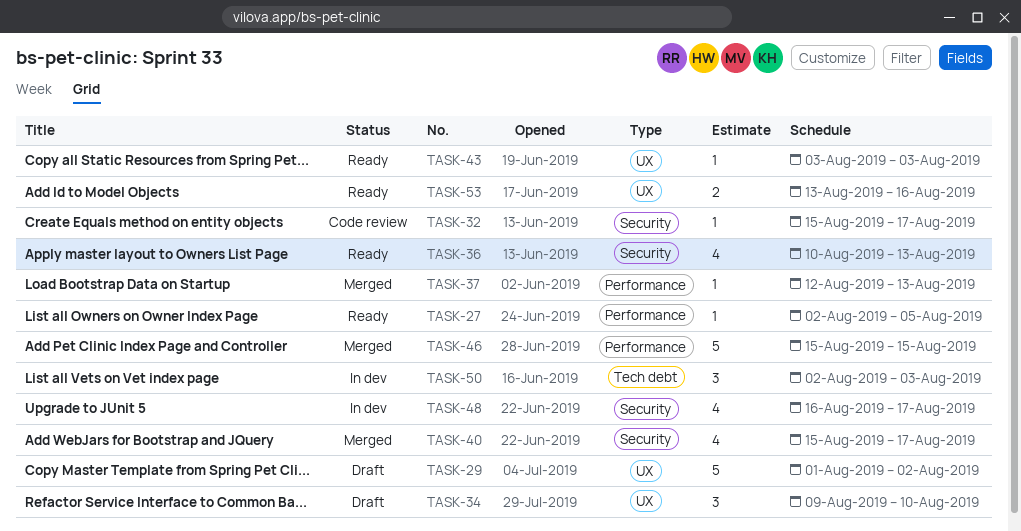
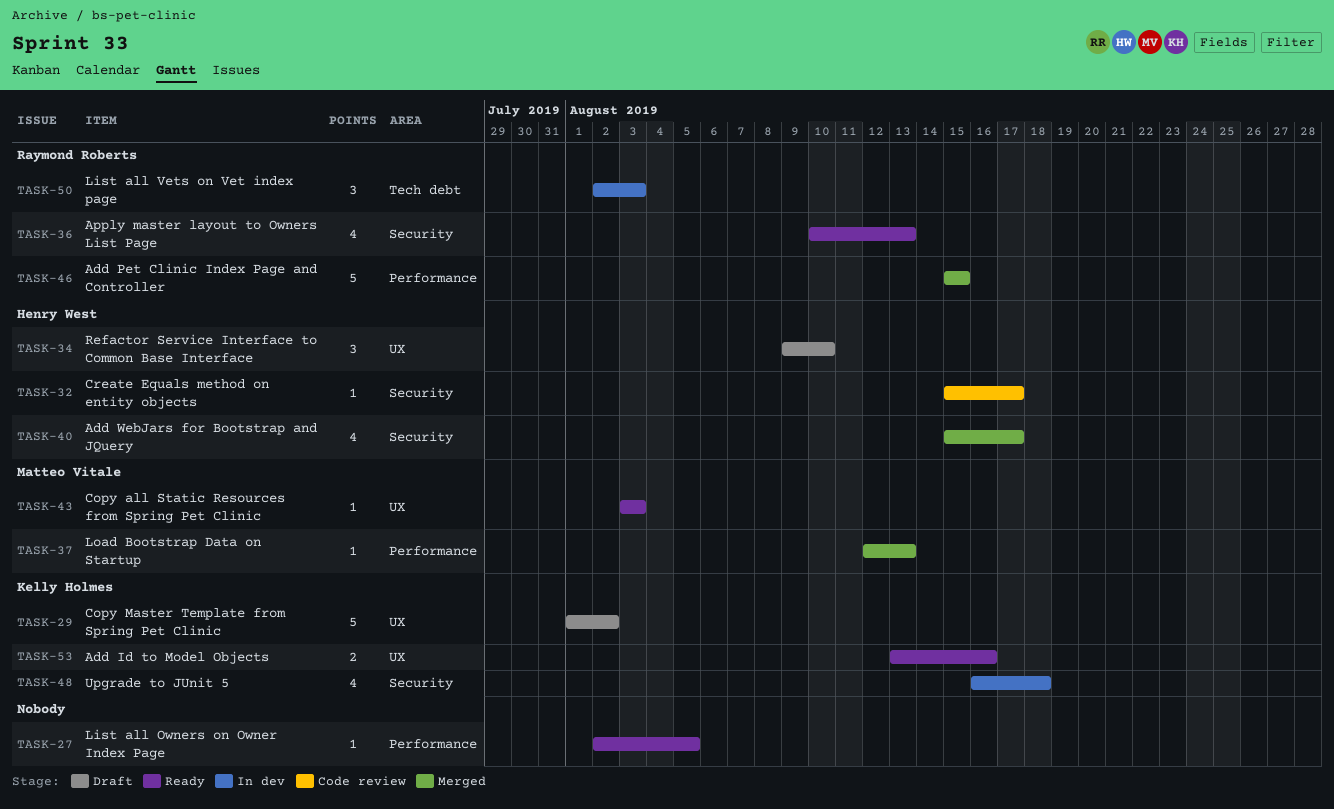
TASK-48, due: Aug 17 -> Aug 18

